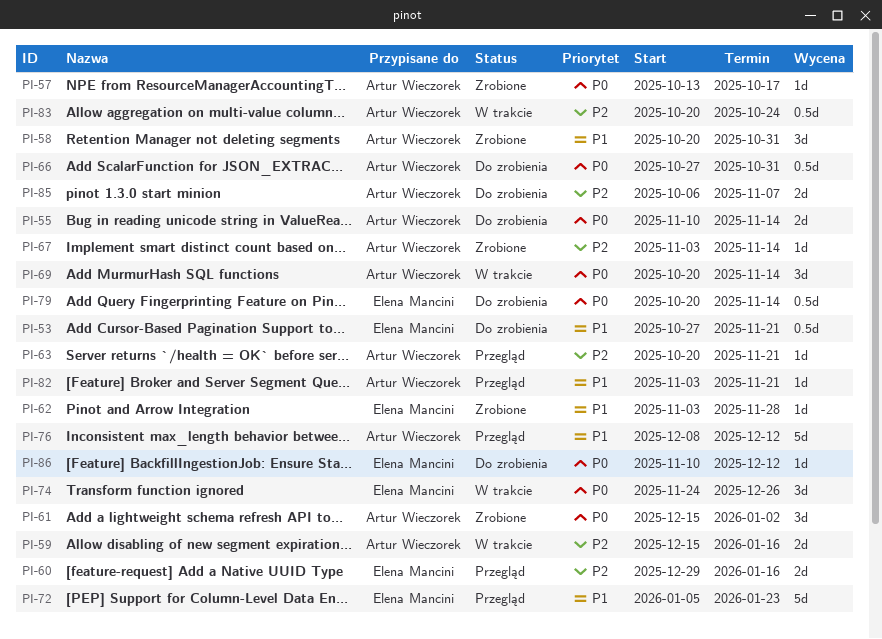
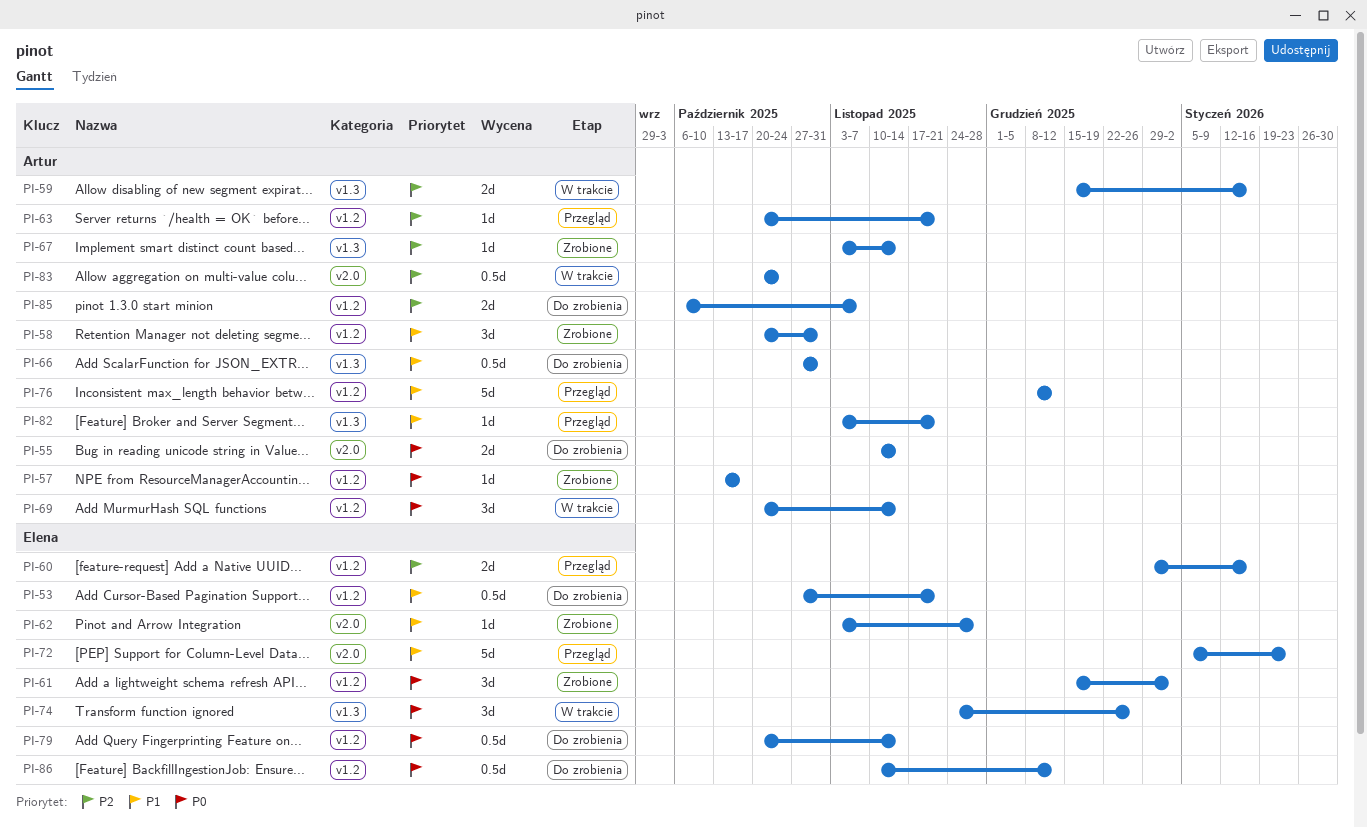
PI-61, owner: Artur Wieczorek -> Elena Mancini
PI-66, priority: P0 -> P1
PI-86, estimate: 1d -> 0.5d

